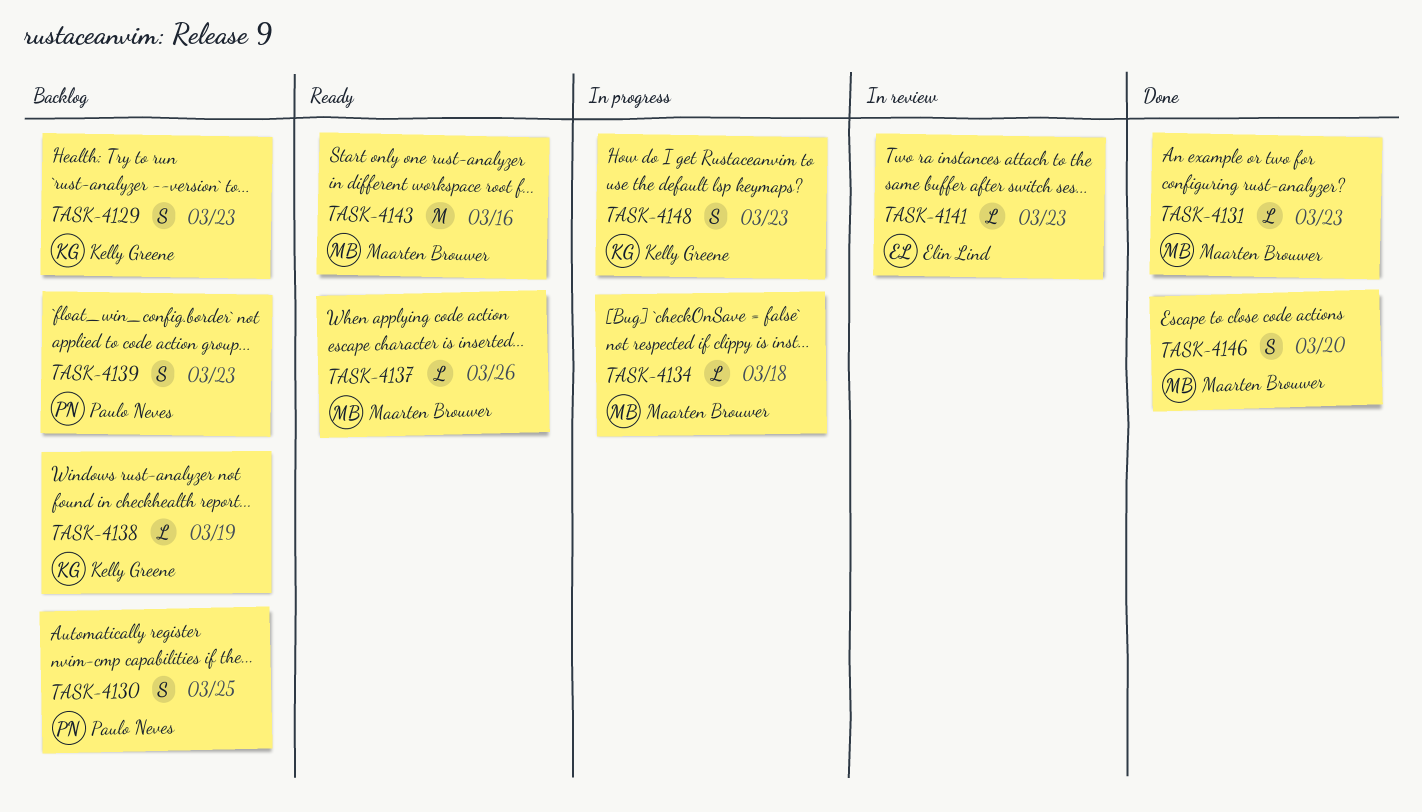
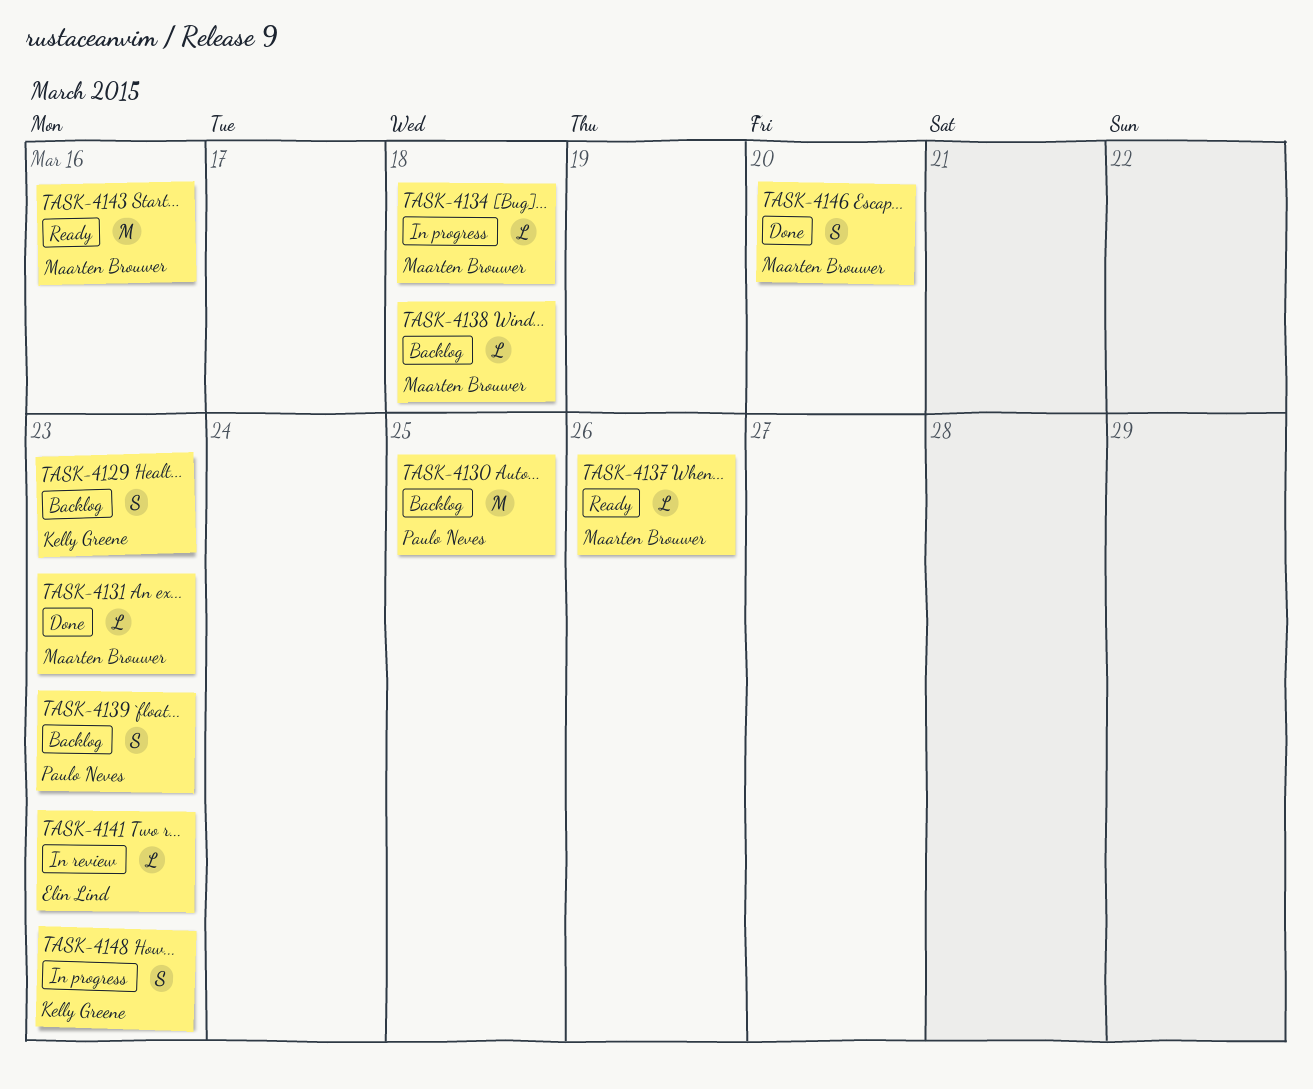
TASK-4130, estimate: S -> M
TASK-4138, owner: Kelly Greene -> Maarten Brouwer
TASK-4138, due: Mar 19 -> Mar 18

